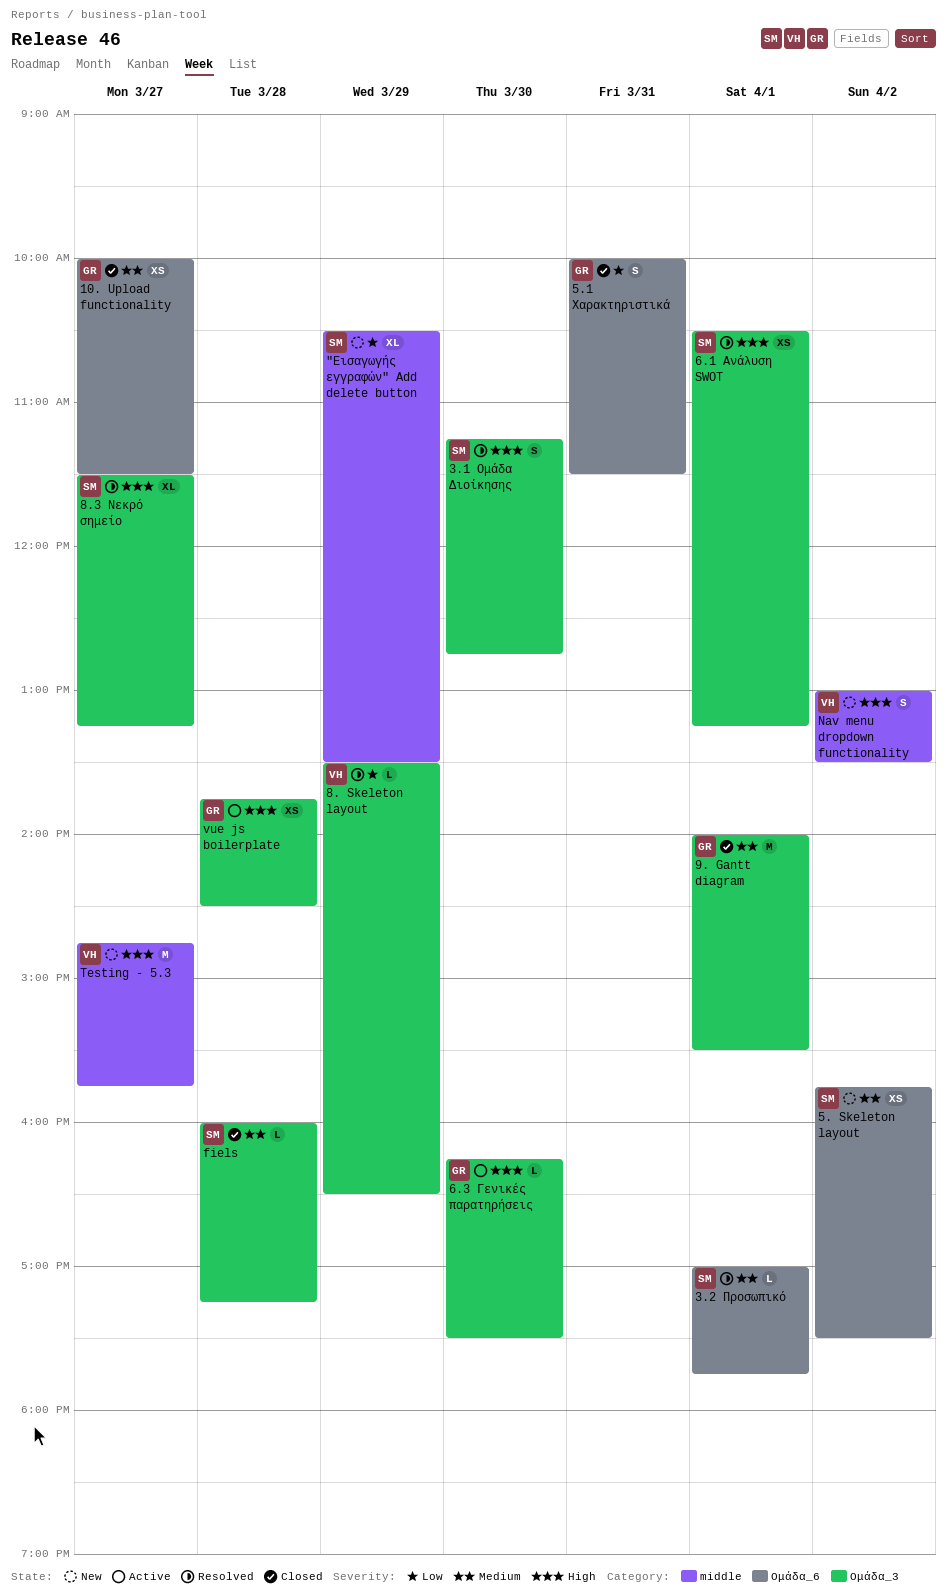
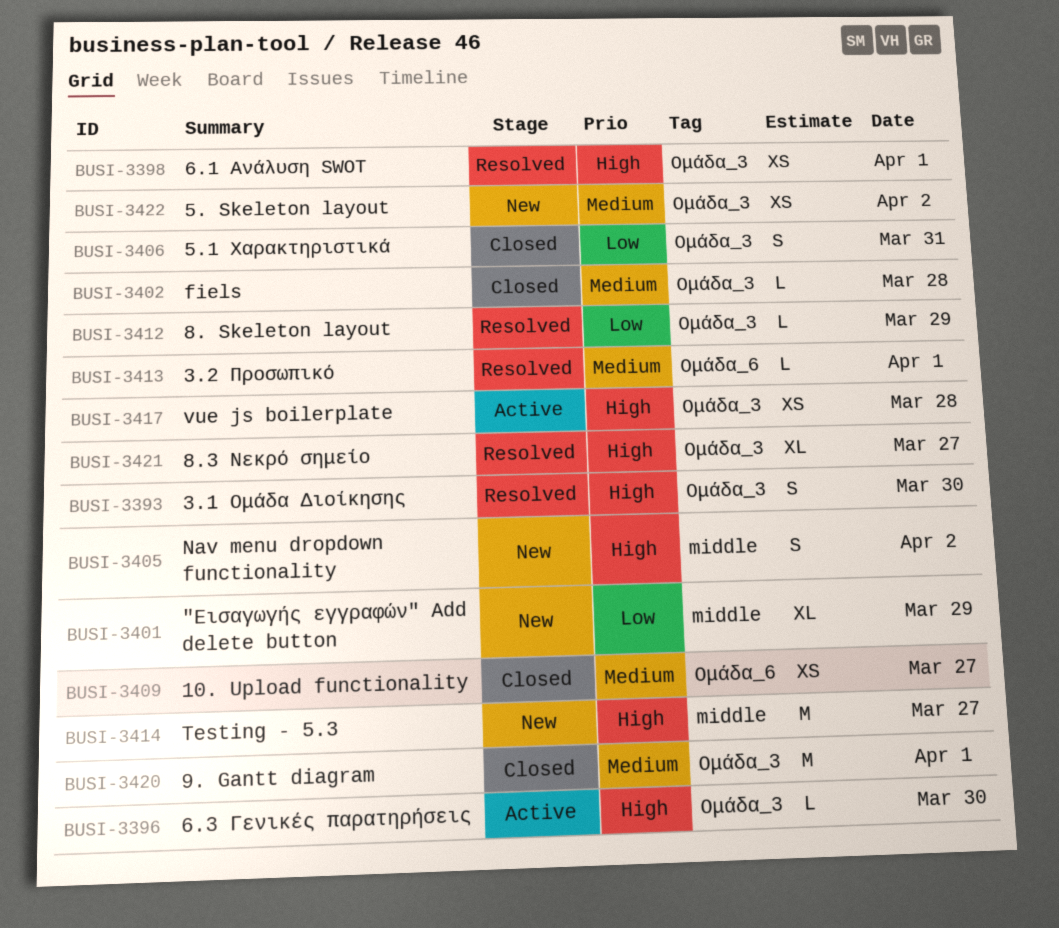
5. Skeleton layout, label: Ομάδα_6 -> Ομάδα_3
5.1 Χαρακτηριστικά, label: Ομάδα_6 -> Ομάδα_3

